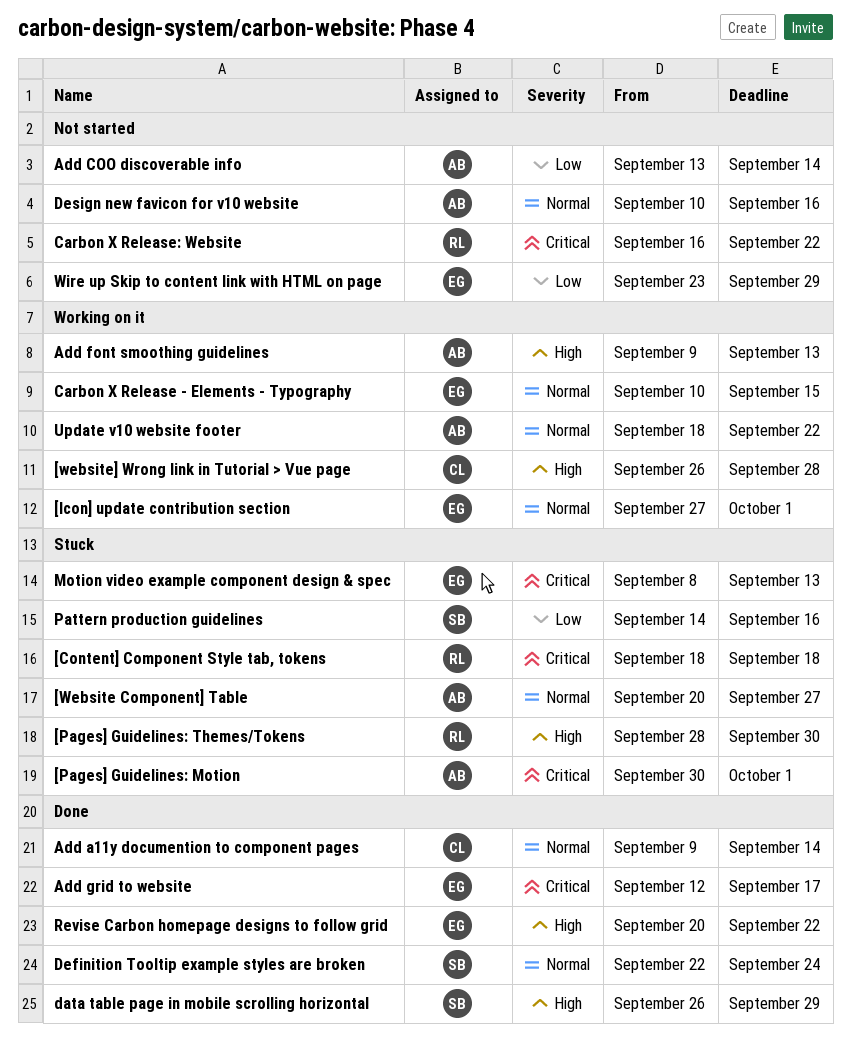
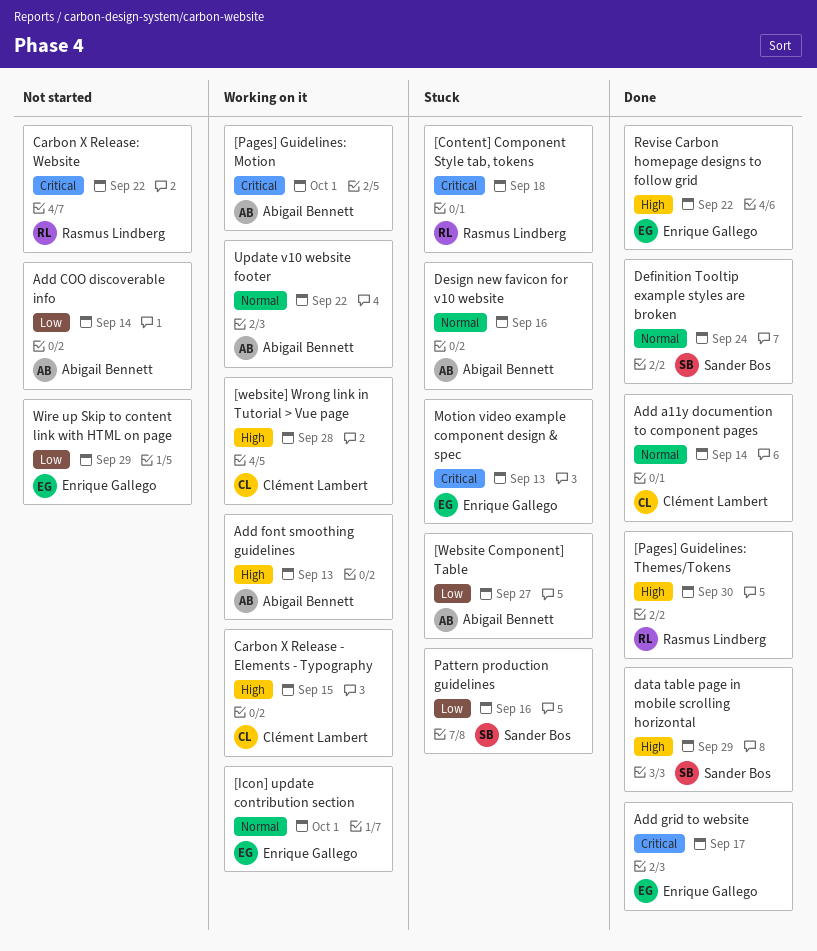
[Pages] Guidelines: Motion, status: Stuck -> Working on it
[Pages] Guidelines: Themes/Tokens, status: Stuck -> Done
[Website Component] Table, priority: Normal -> Low
Carbon X Release - Elements - Typography, owner: Enrique Gallego -> Clément Lambert
Carbon X Release - Elements - Typography, priority: Normal -> High
Design new favicon for v10 website, status: Not started -> Stuck

